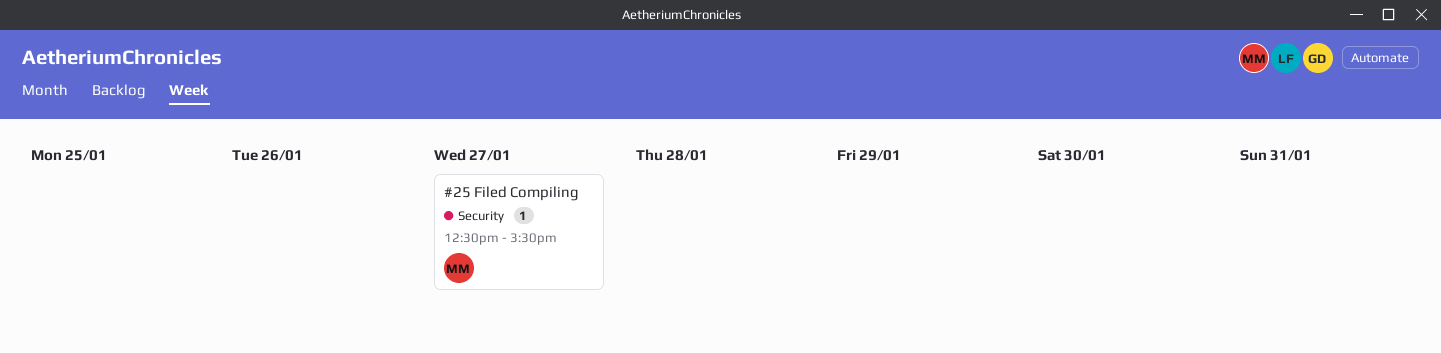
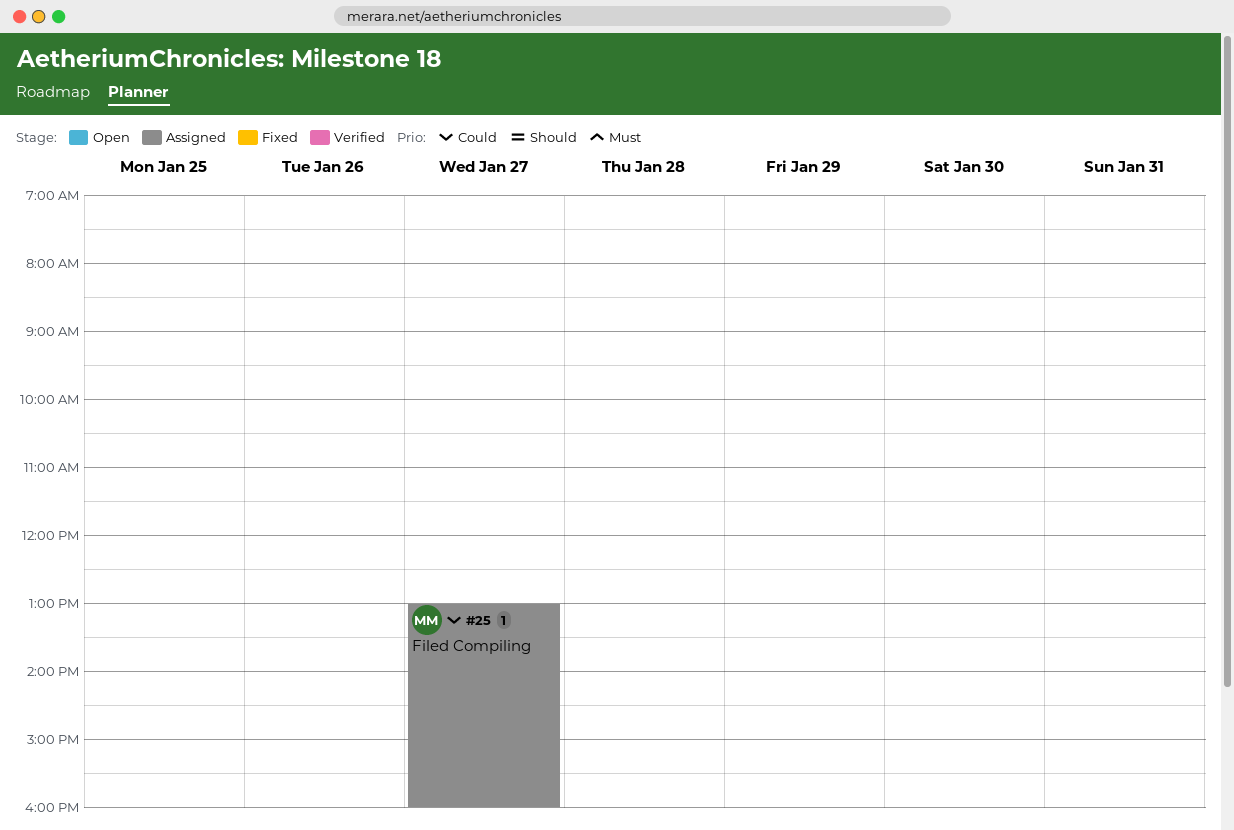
#25, begins: 12:30 -> 13:00
#25, ends: 15:30 -> 16:00

